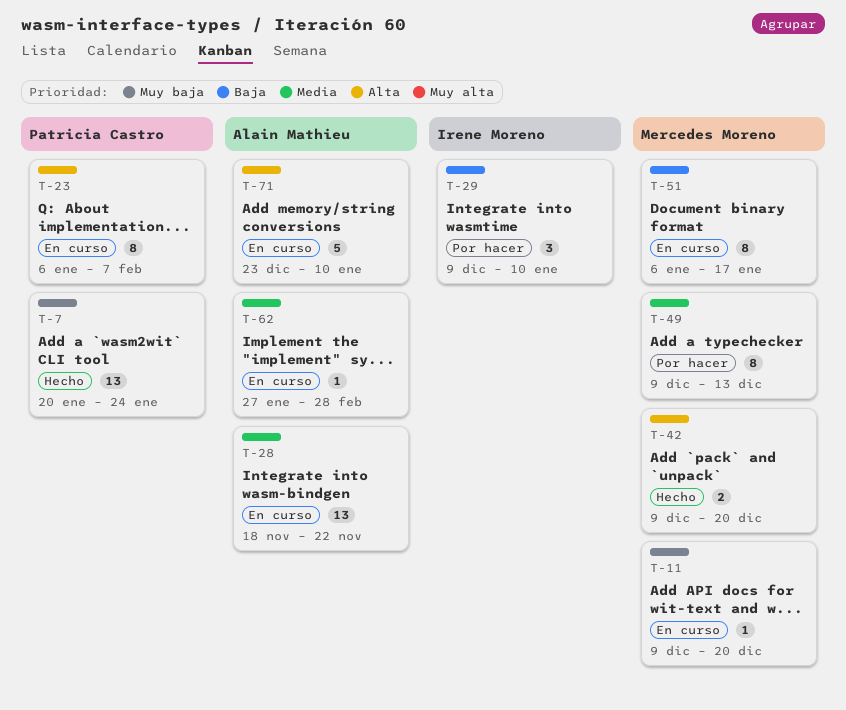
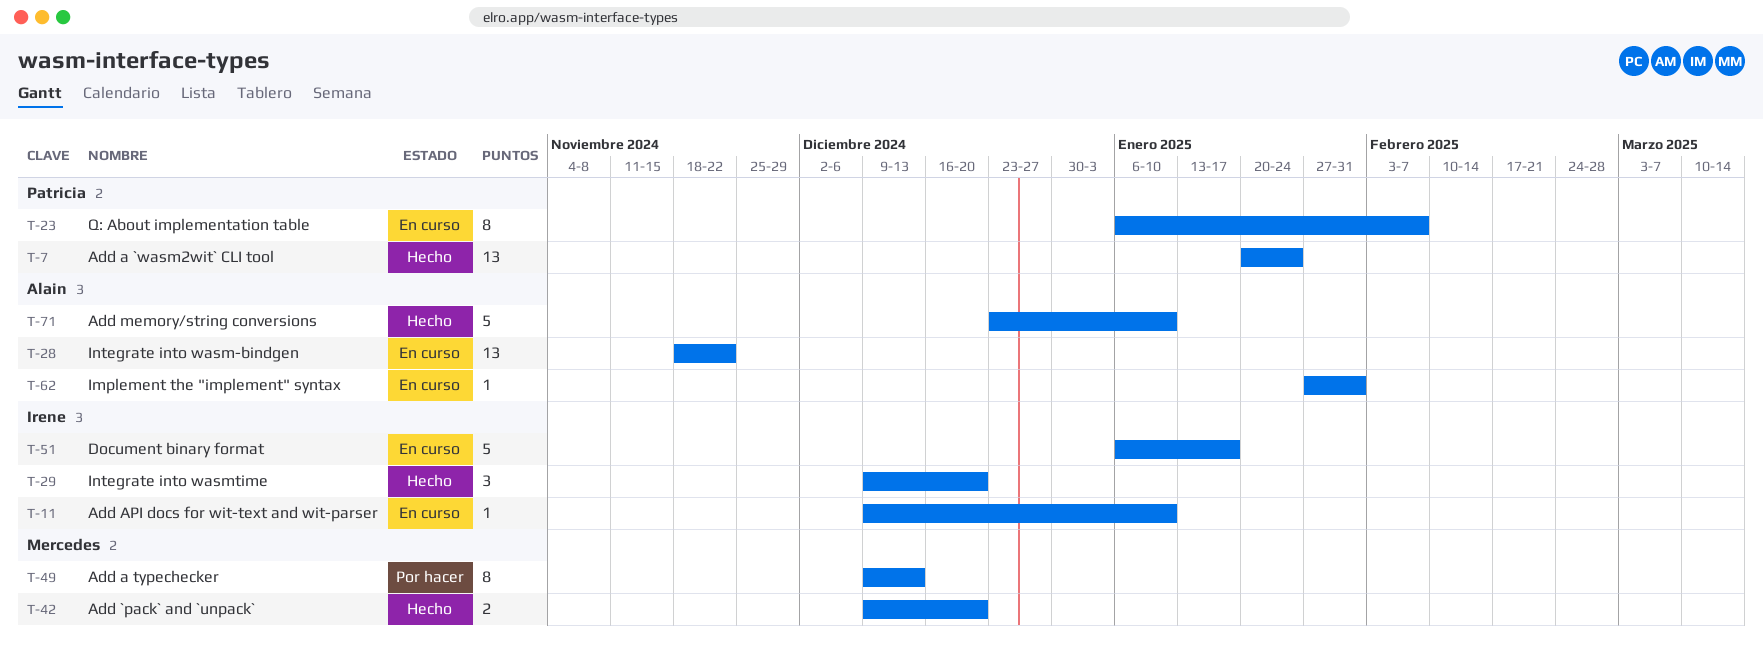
T-11, owner: Mercedes Moreno -> Irene Moreno
T-11, due: Dec 20 -> Jan 10
T-29, status: Por hacer -> Hecho
T-29, due: Jan 10 -> Dec 20
T-51, owner: Mercedes Moreno -> Irene Moreno
T-51, estimate: 8 -> 5
T-62, due: Feb 28 -> Jan 31
T-71, status: En curso -> Hecho

